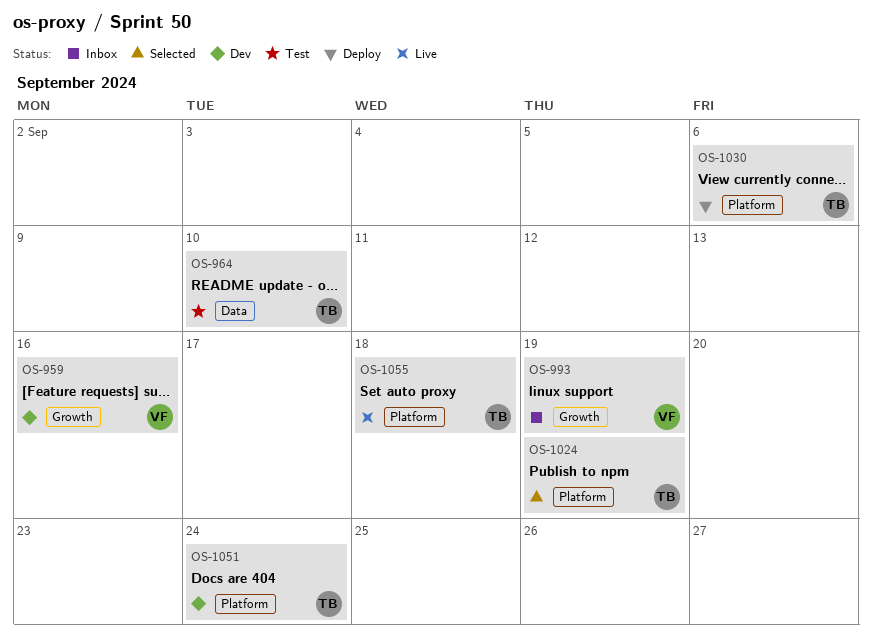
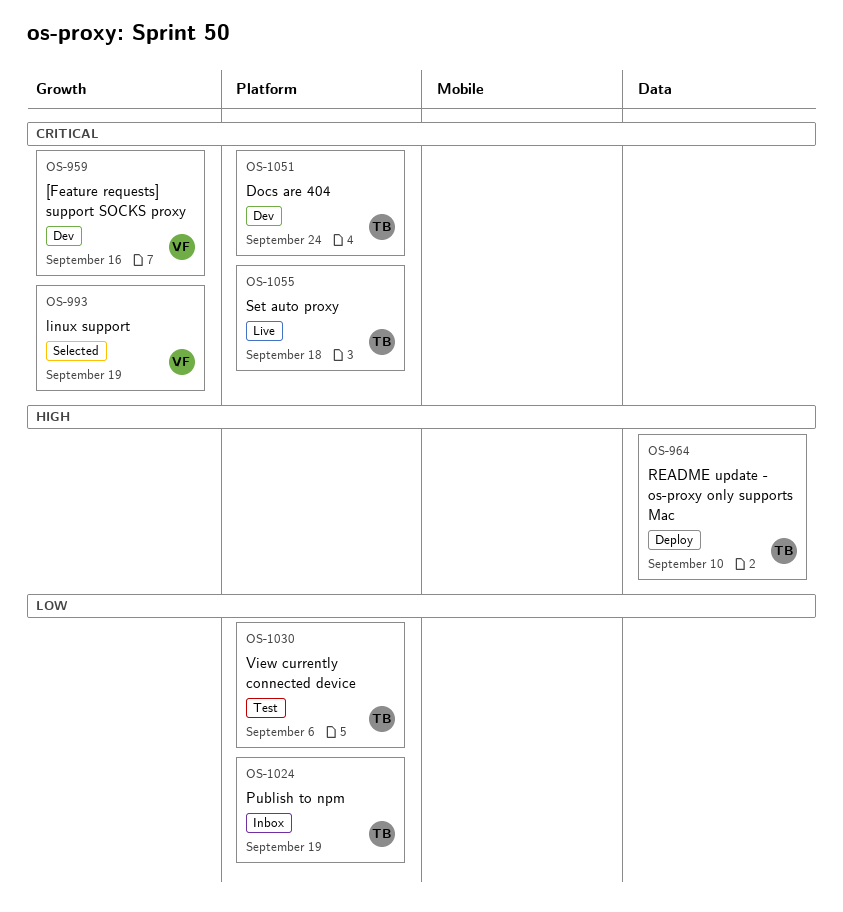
OS-964, status: Test -> Deploy
OS-993, status: Inbox -> Selected
OS-1024, status: Selected -> Inbox
OS-1030, status: Deploy -> Test

